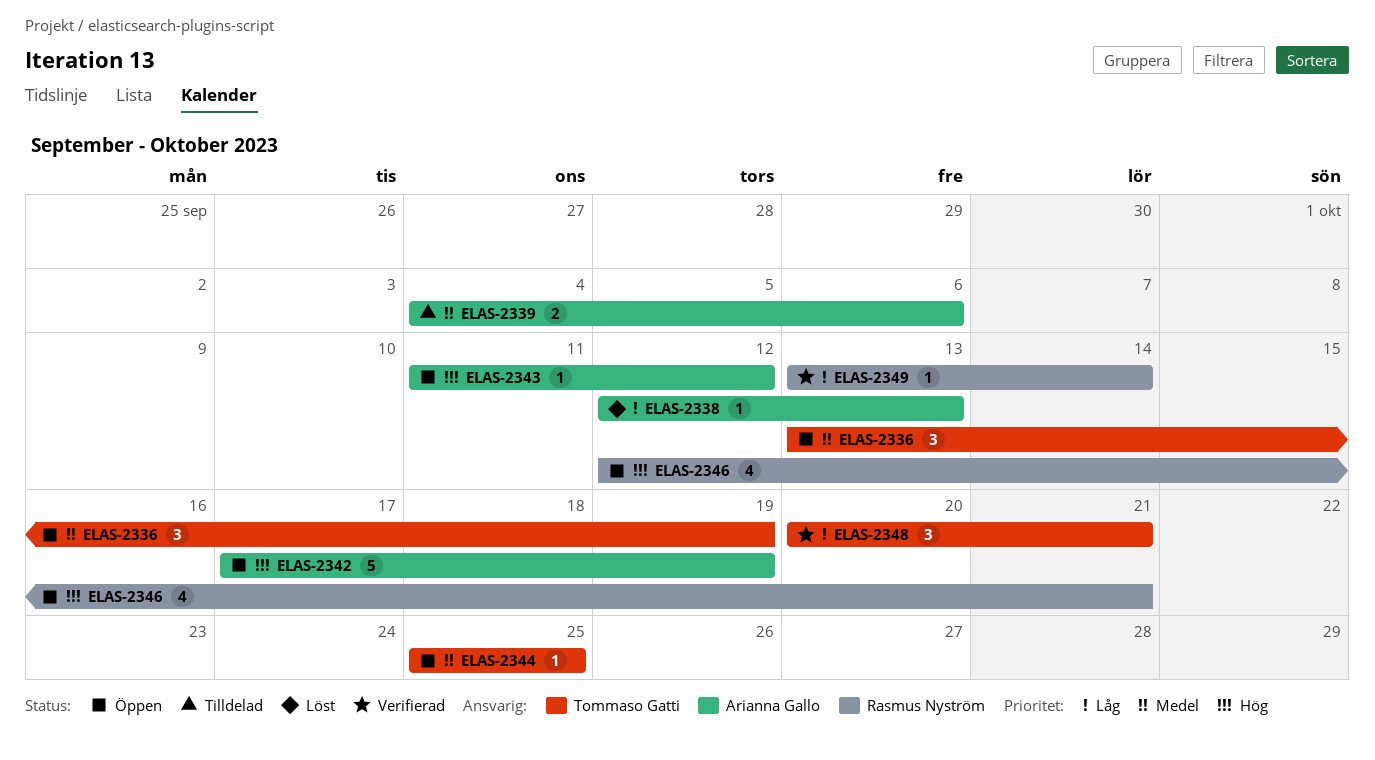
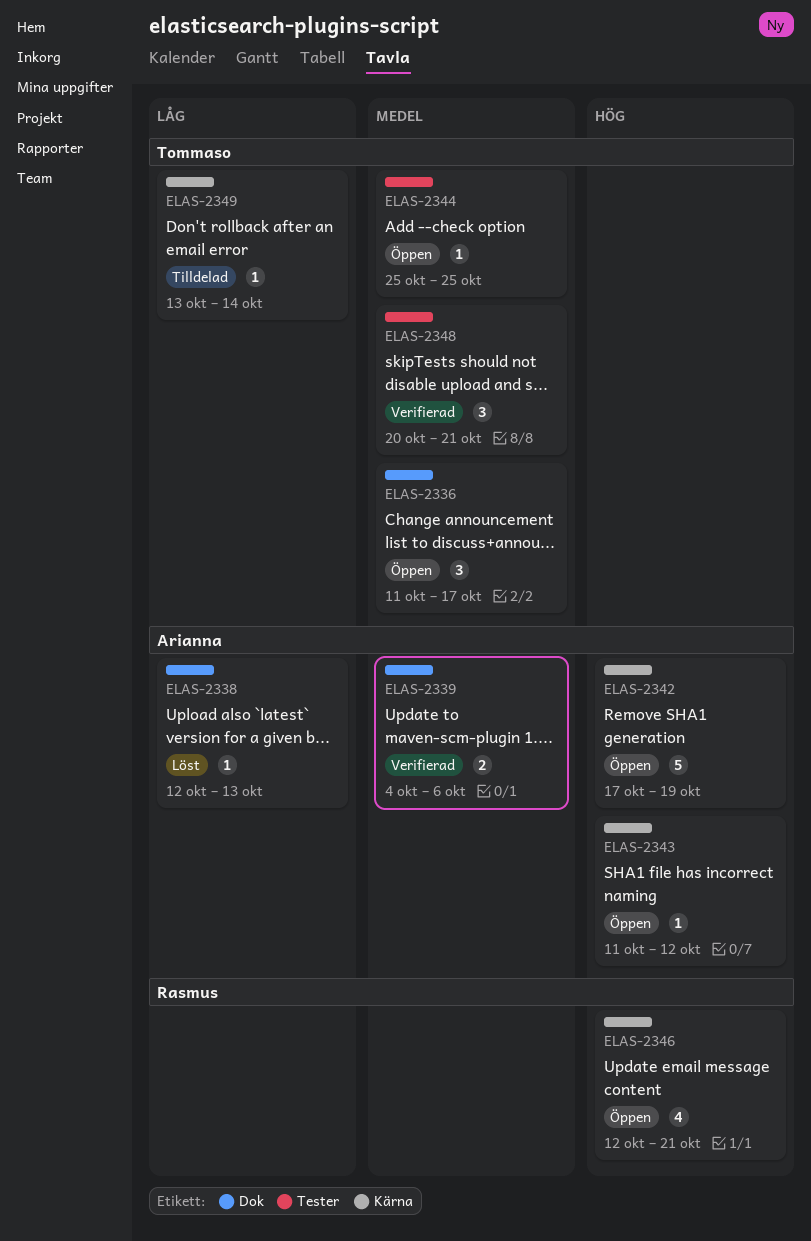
ELAS-2336, start: Oct 13 -> Oct 11
ELAS-2336, due: Oct 19 -> Oct 17
ELAS-2339, status: Tilldelad -> Verifierad
ELAS-2348, priority: Låg -> Medel
ELAS-2349, status: Verifierad -> Tilldelad
ELAS-2349, owner: Rasmus Nyström -> Tommaso Gatti

